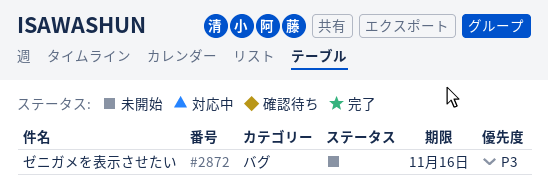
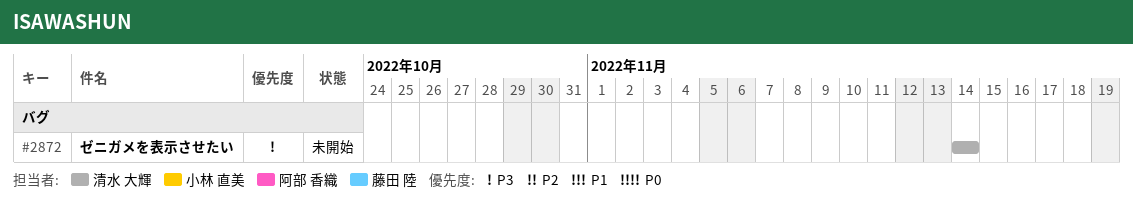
#2872, due: Nov 16 -> Nov 14

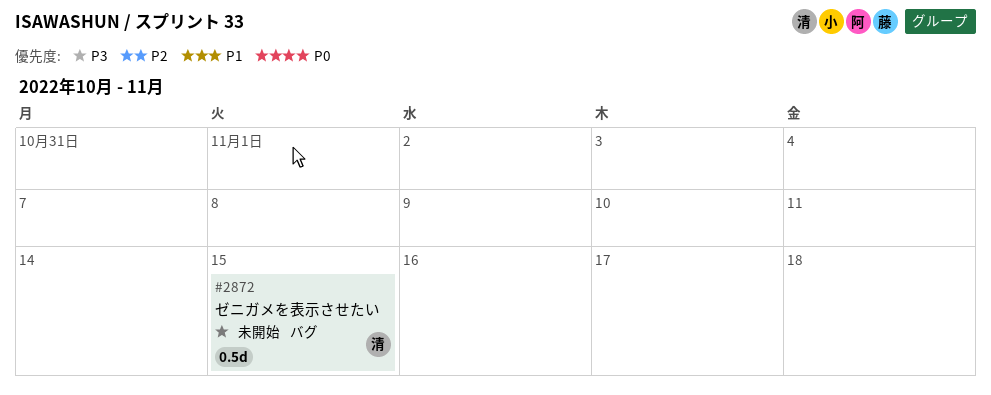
#2872, due: Nov 14 -> Nov 15

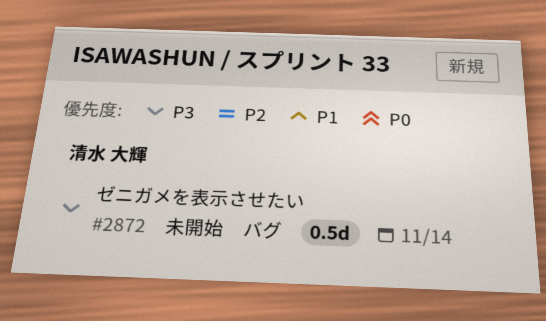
#2872, due: Nov 15 -> Nov 14

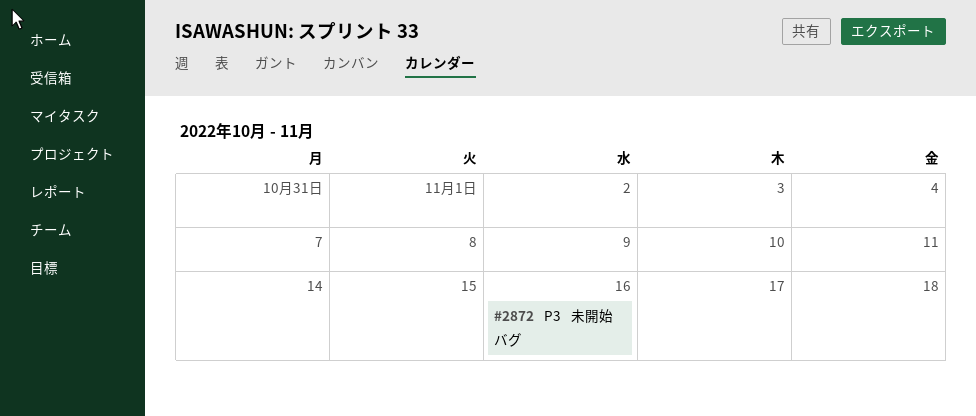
#2872, due: Nov 14 -> Nov 16

